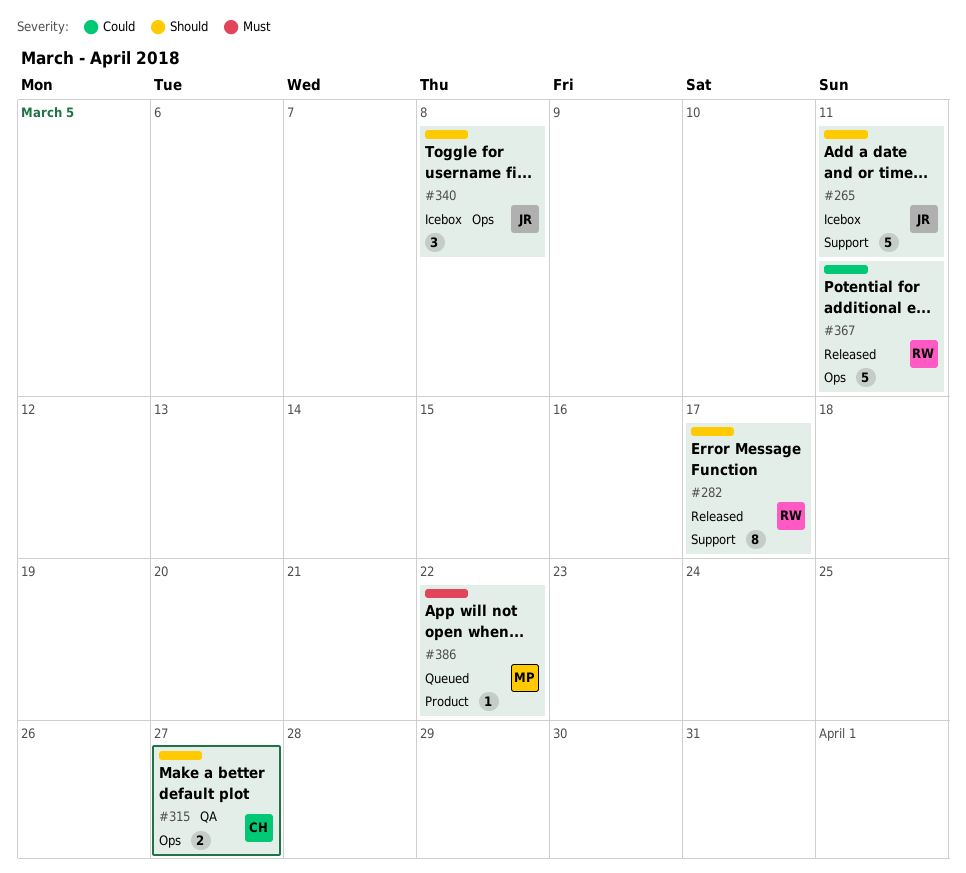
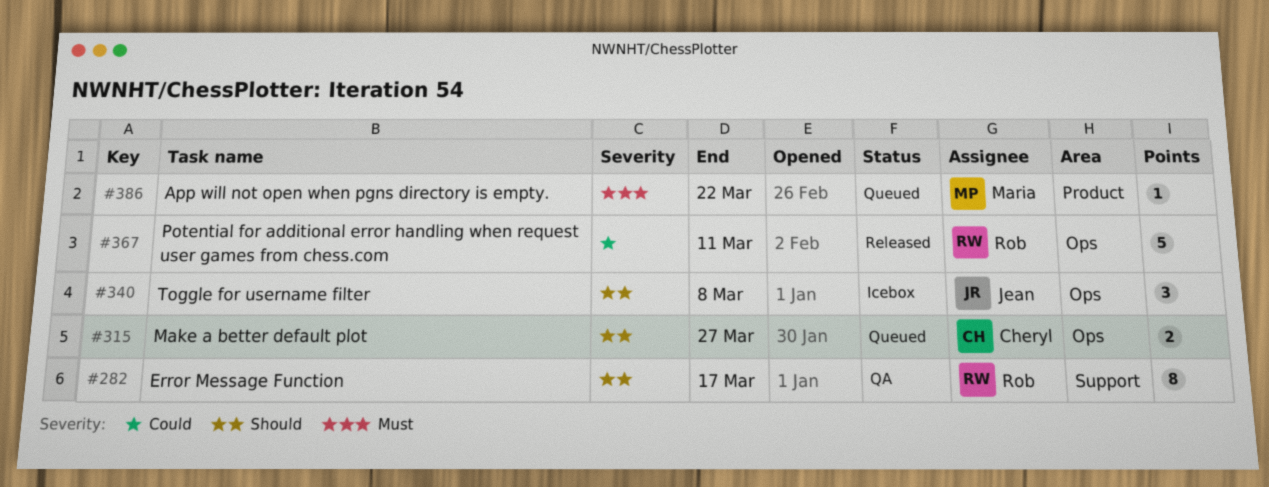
#265: present -> none
#282, status: Released -> QA
#315, status: QA -> Queued

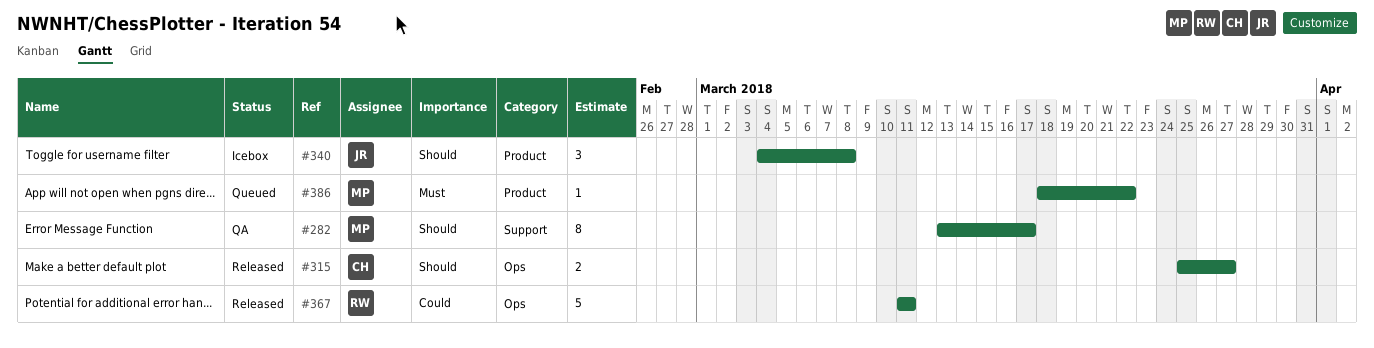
#282, owner: Rob -> Maria
#315, status: Queued -> Released
#340, label: Ops -> Product

